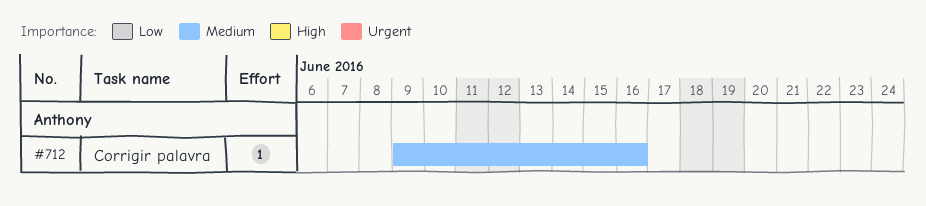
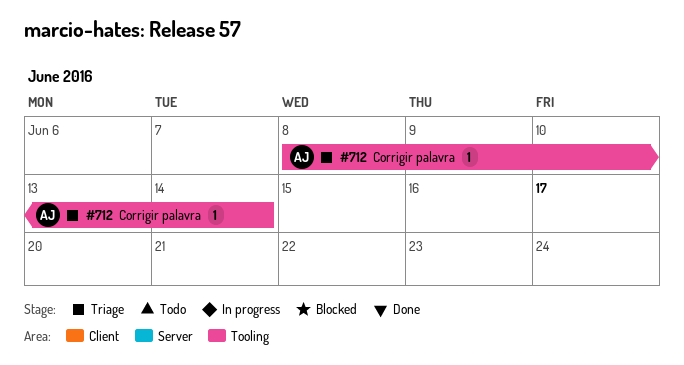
#712, start: Jun 9 -> Jun 8
#712, due: Jun 16 -> Jun 14

